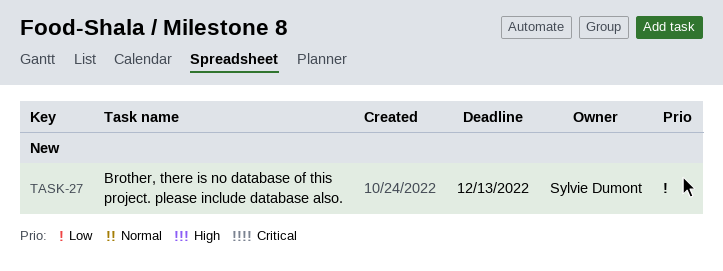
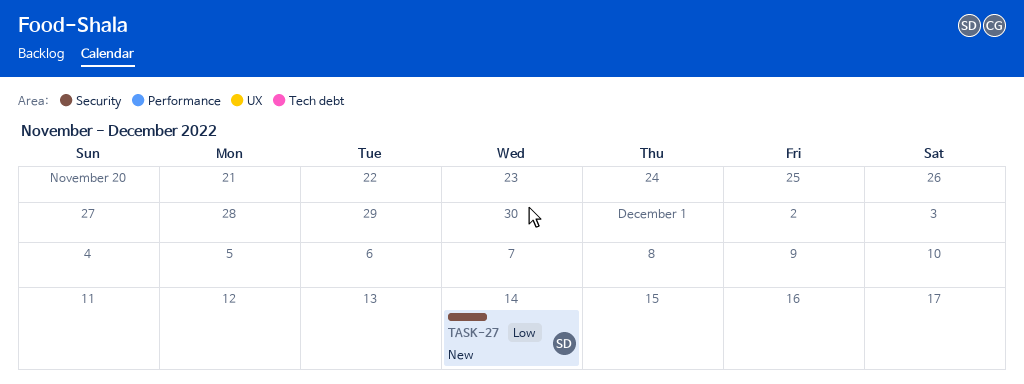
TASK-27, due: Dec 13 -> Dec 14

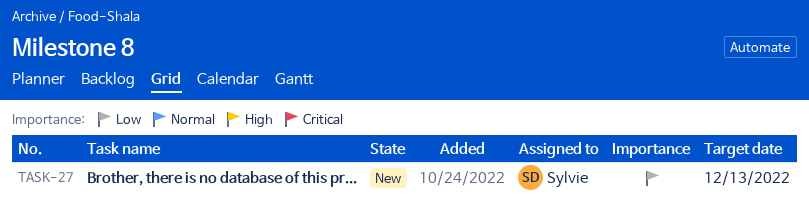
TASK-27, due: Dec 14 -> Dec 13

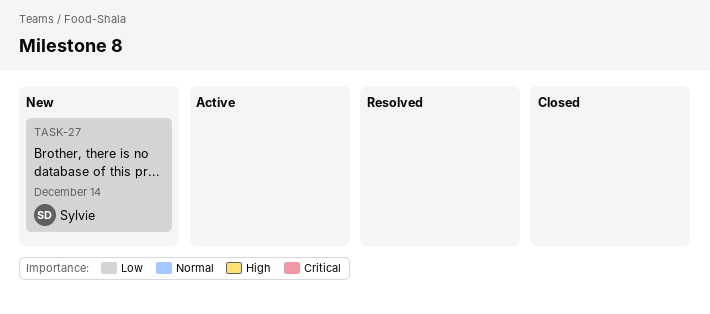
TASK-27, due: Dec 13 -> Dec 14

